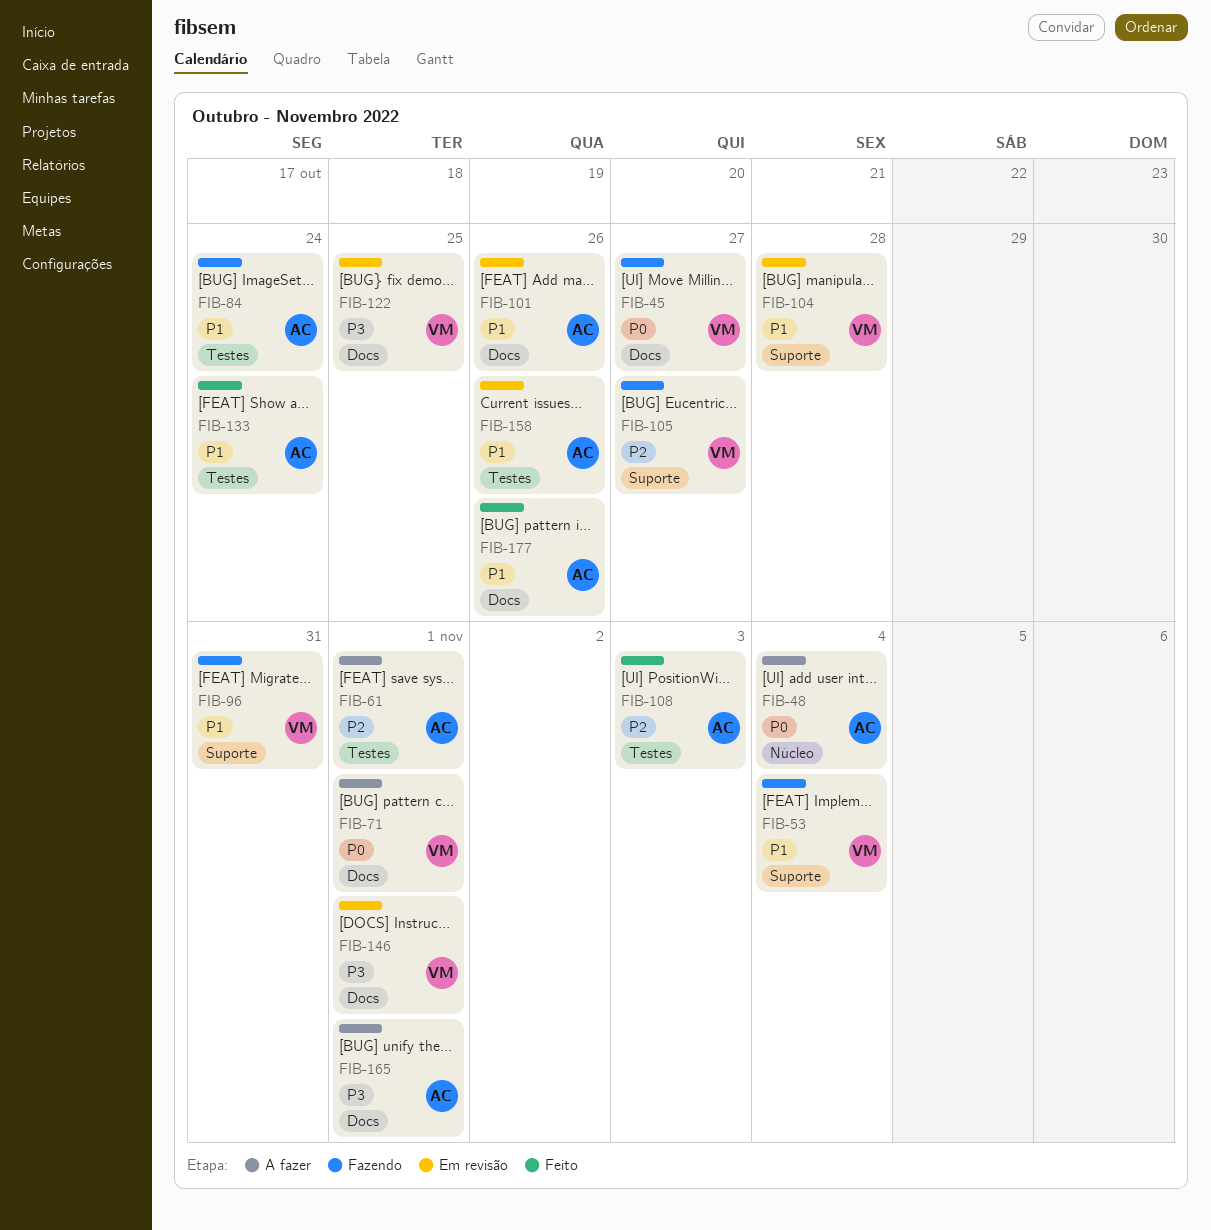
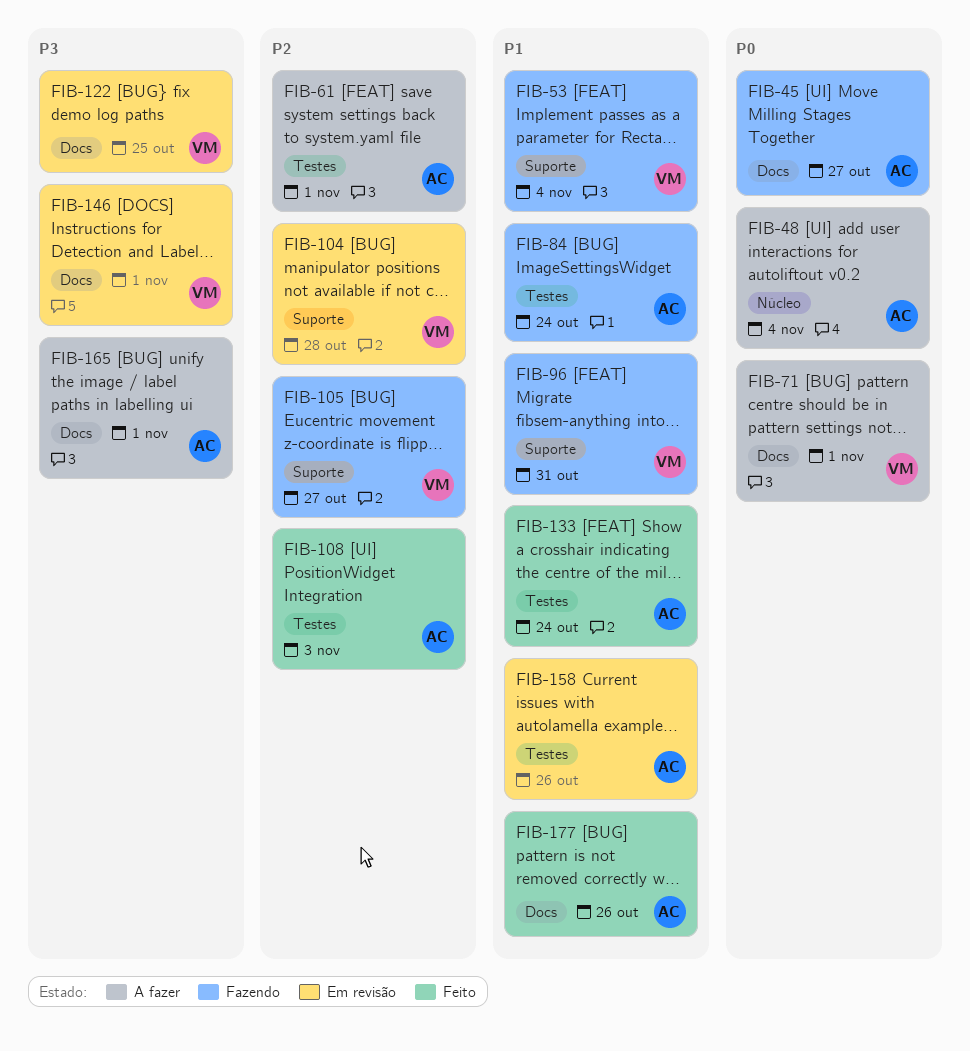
FIB-45, owner: VM -> AC
FIB-101: present -> none
FIB-104, priority: P1 -> P2

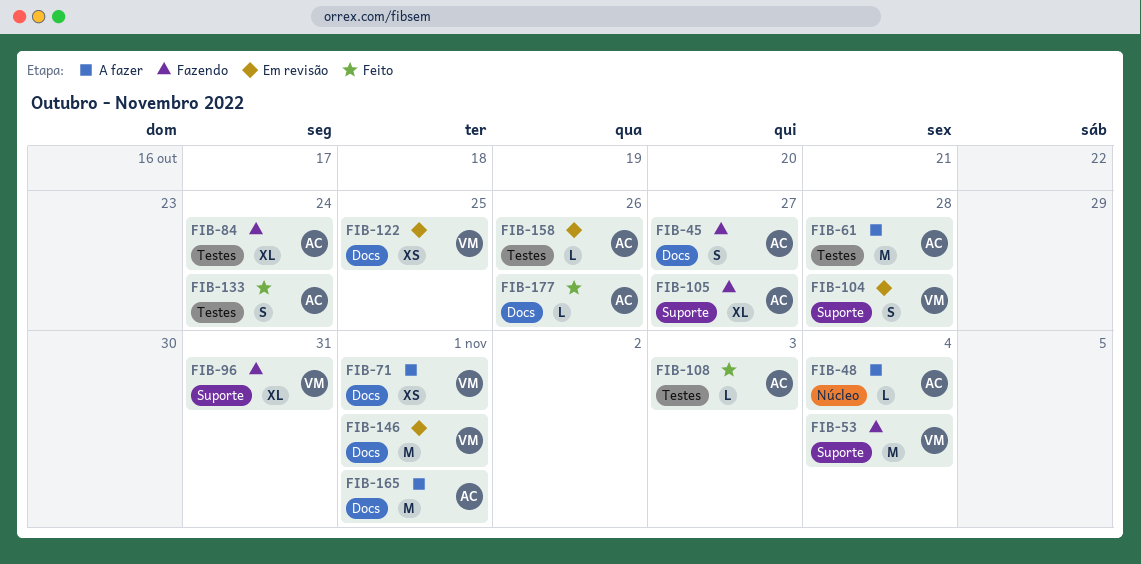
FIB-61, due: Nov 1 -> Oct 28
FIB-105, owner: VM -> AC

